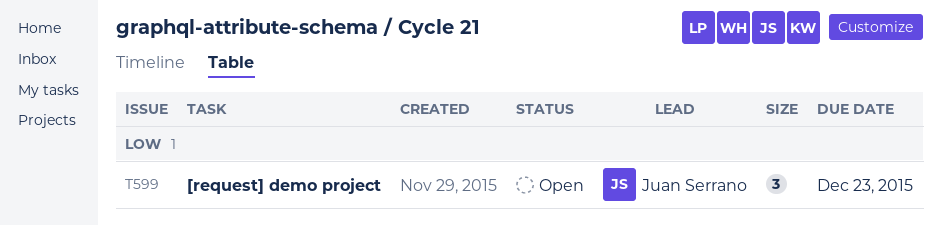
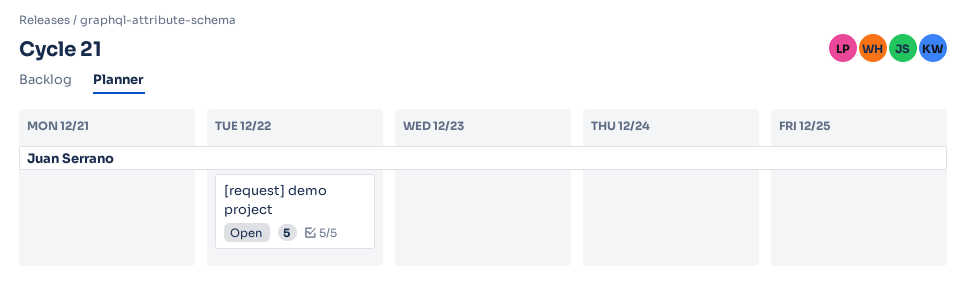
[request] demo project, estimate: 3 -> 5
[request] demo project, due: Dec 23 -> Dec 22

